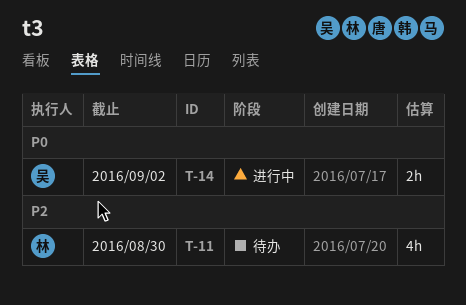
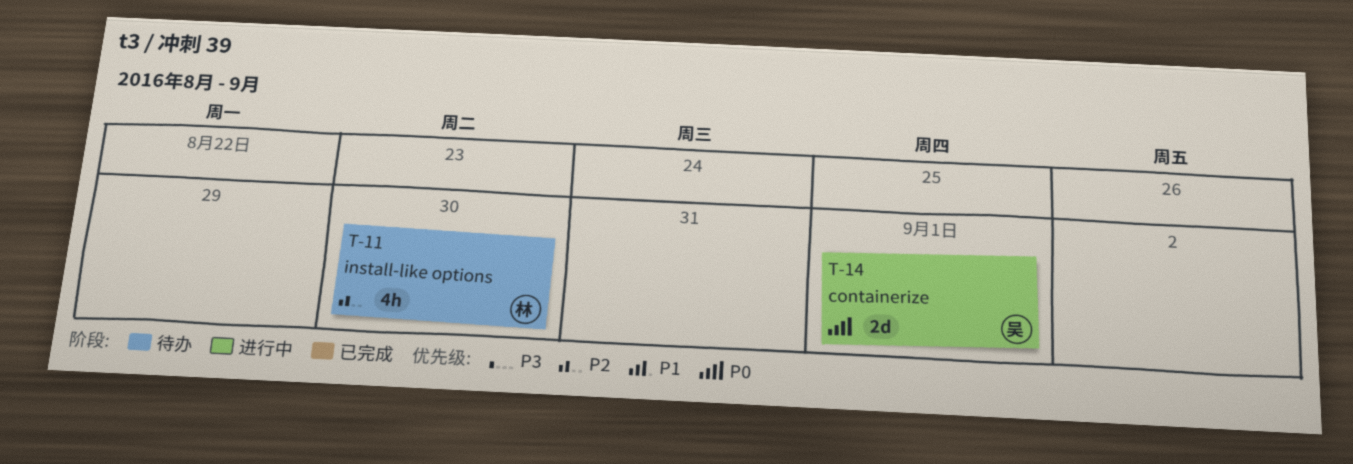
T-14, estimate: 2h -> 2d
T-14, due: Sep 2 -> Sep 1

